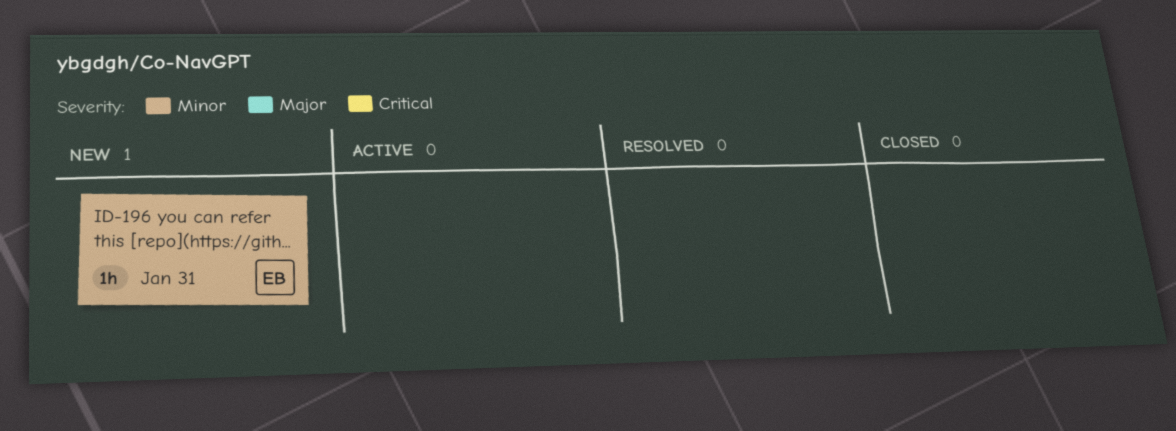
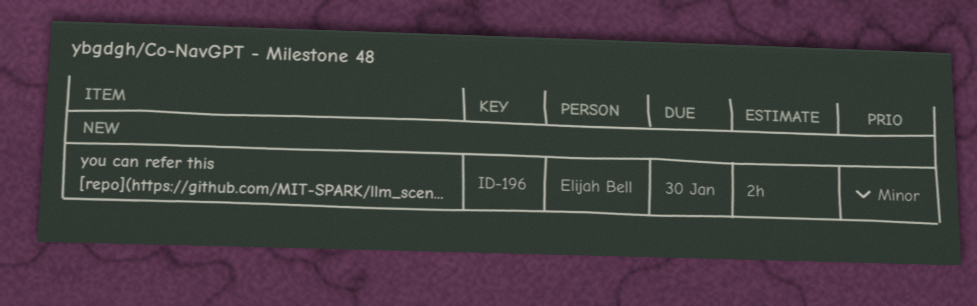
ID-196, estimate: 1h -> 2h
ID-196, due: Jan 31 -> Jan 30

